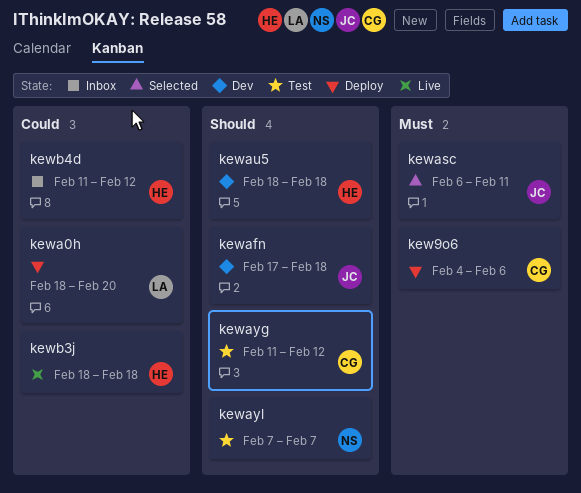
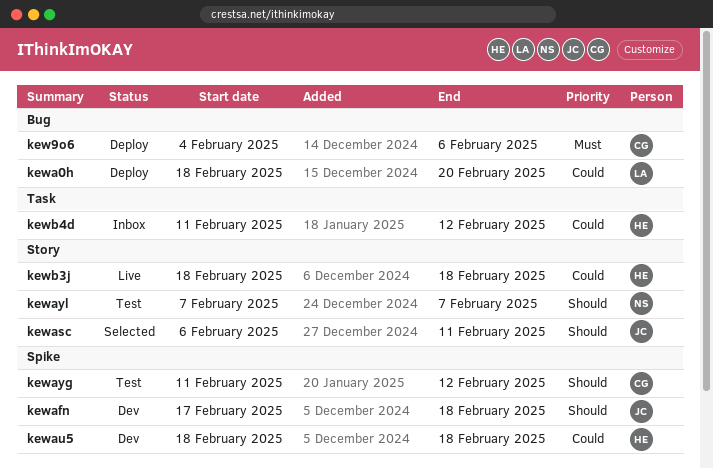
kewasc, priority: Must -> Should
kewau5, priority: Should -> Could

